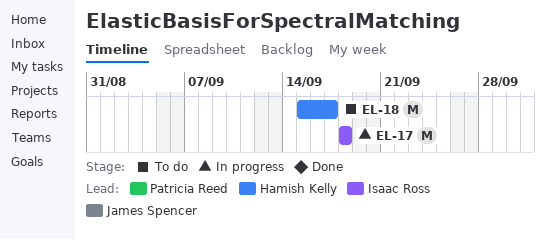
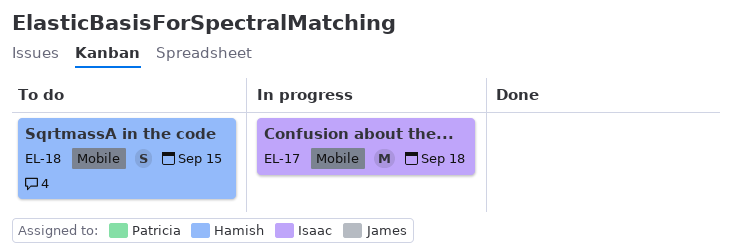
EL-18, estimate: M -> S
EL-18, due: Sep 17 -> Sep 15

